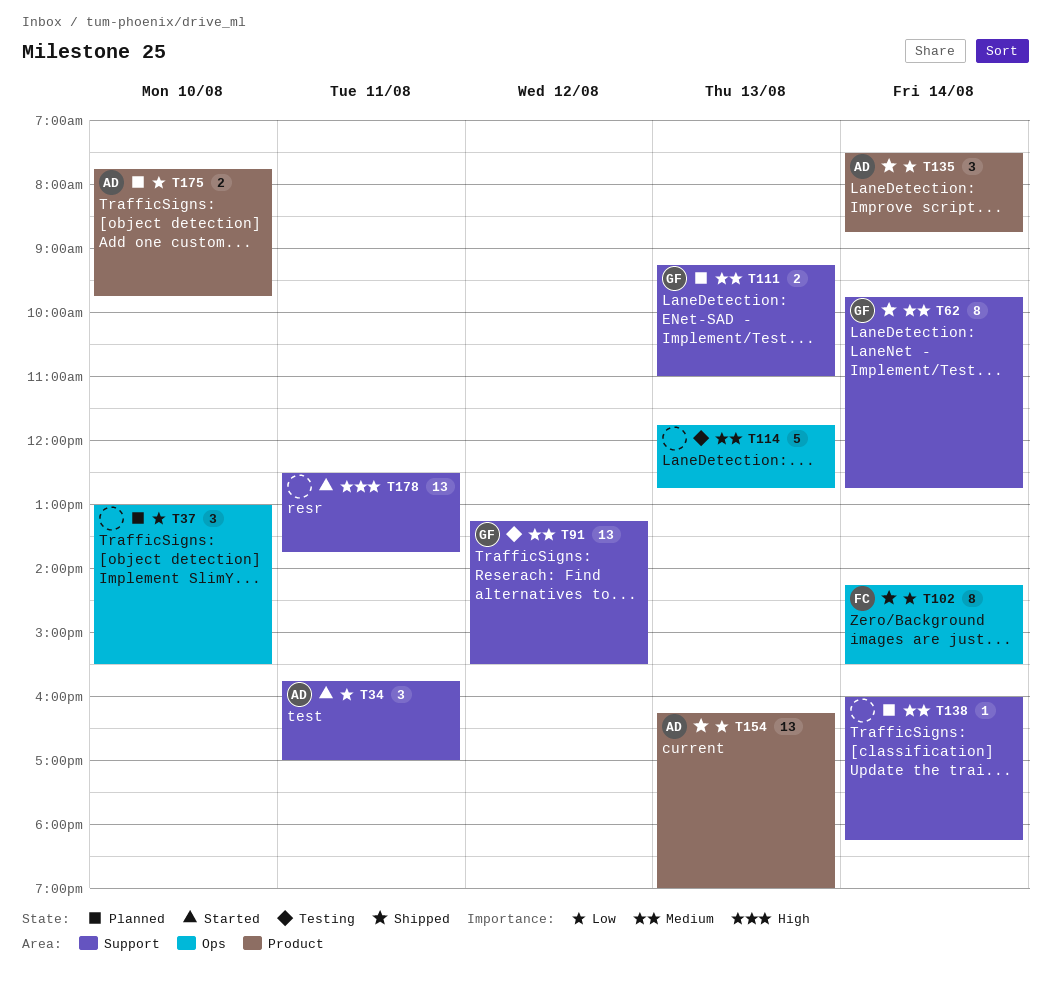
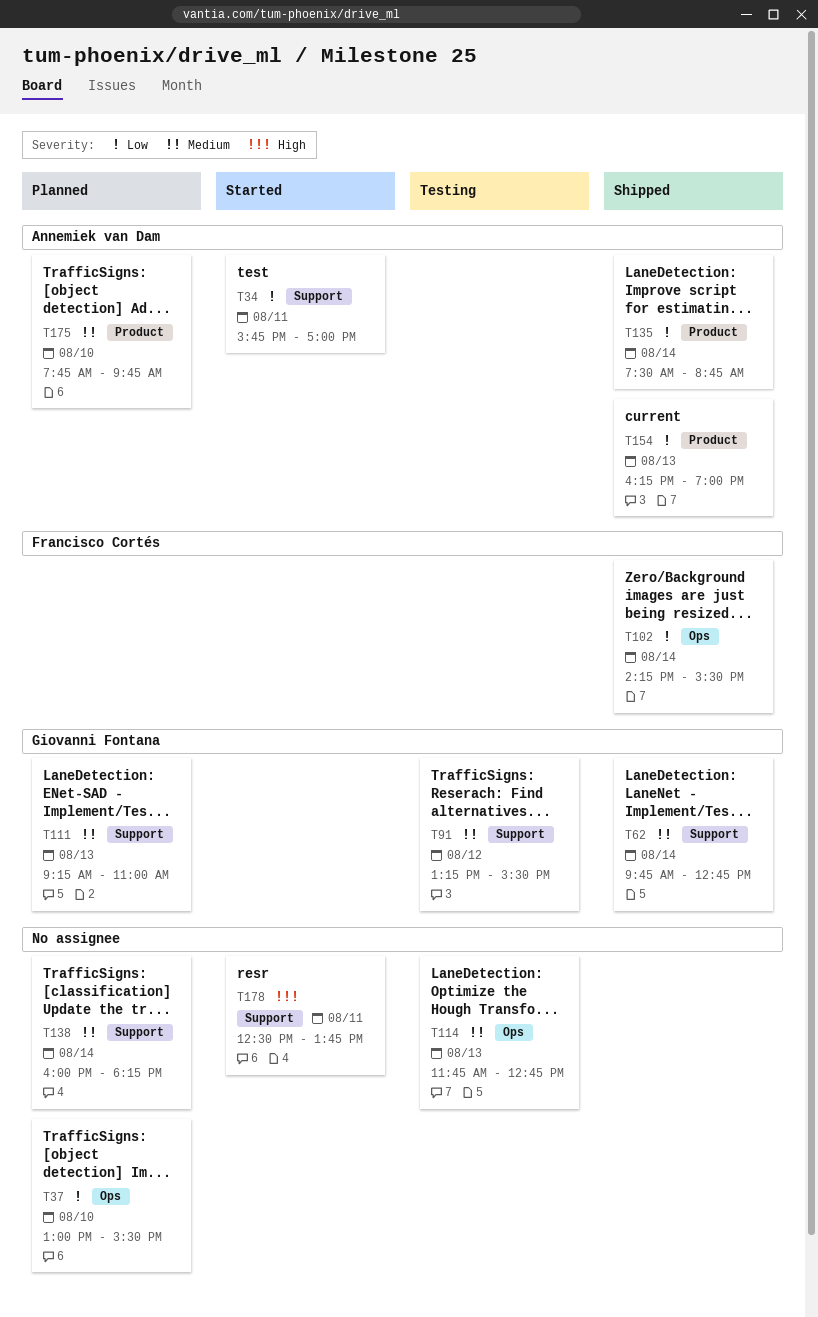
T175, priority: Low -> Medium

